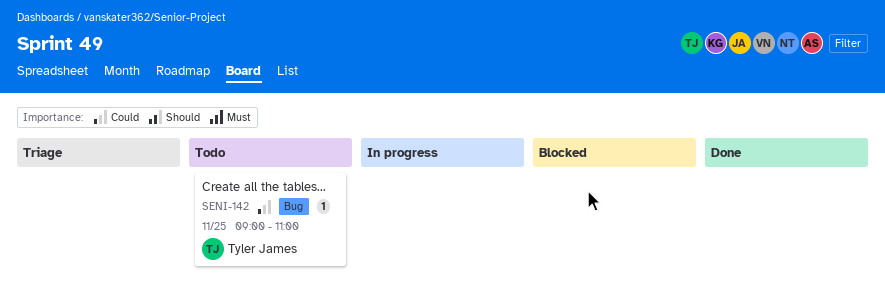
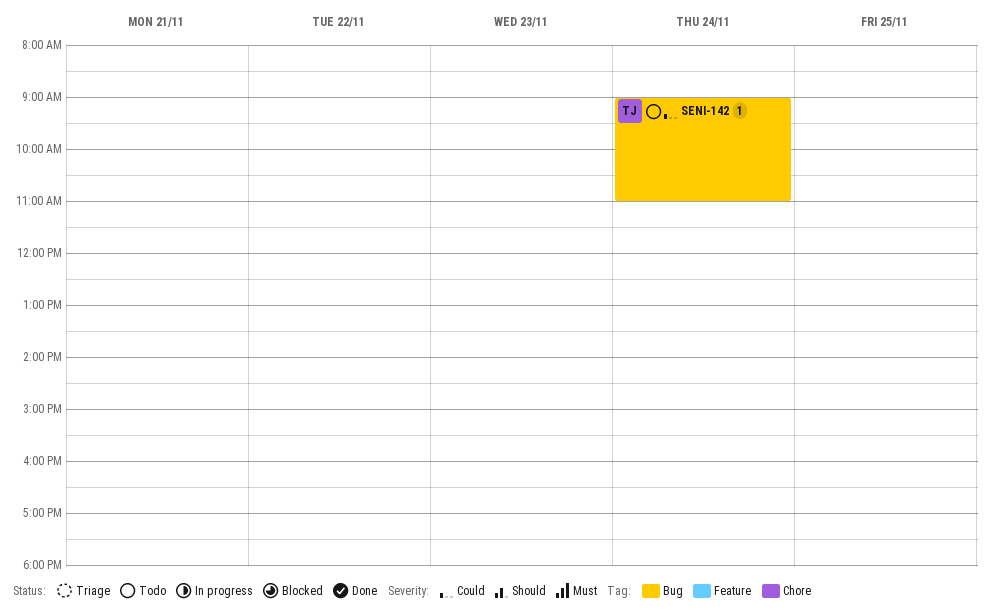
SENI-142, day: Nov 25 -> Nov 24

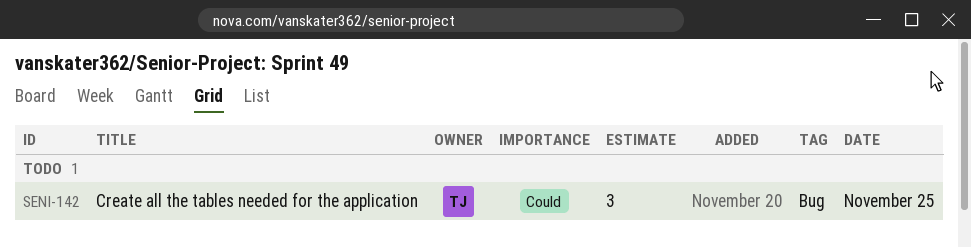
SENI-142, estimate: 1 -> 3
SENI-142, day: Nov 24 -> Nov 25

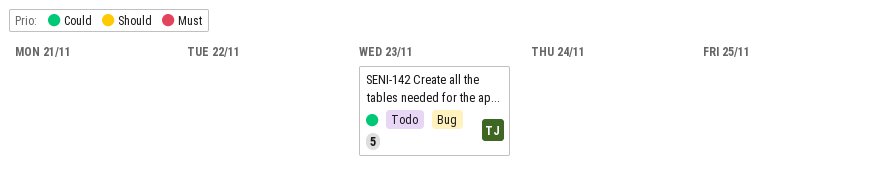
SENI-142, estimate: 3 -> 5
SENI-142, day: Nov 25 -> Nov 23

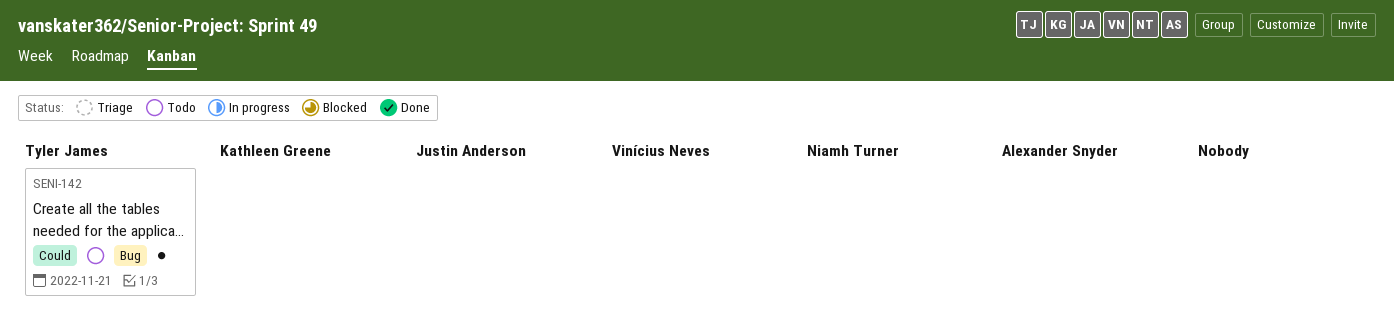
SENI-142, estimate: 5 -> 1
SENI-142, day: Nov 23 -> Nov 21

